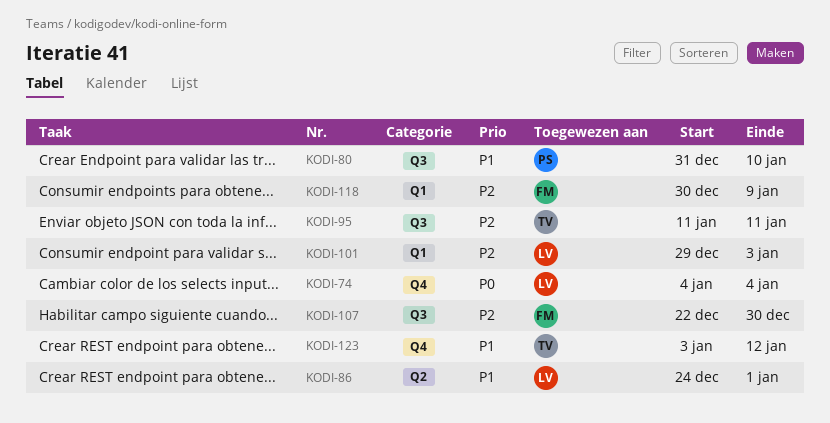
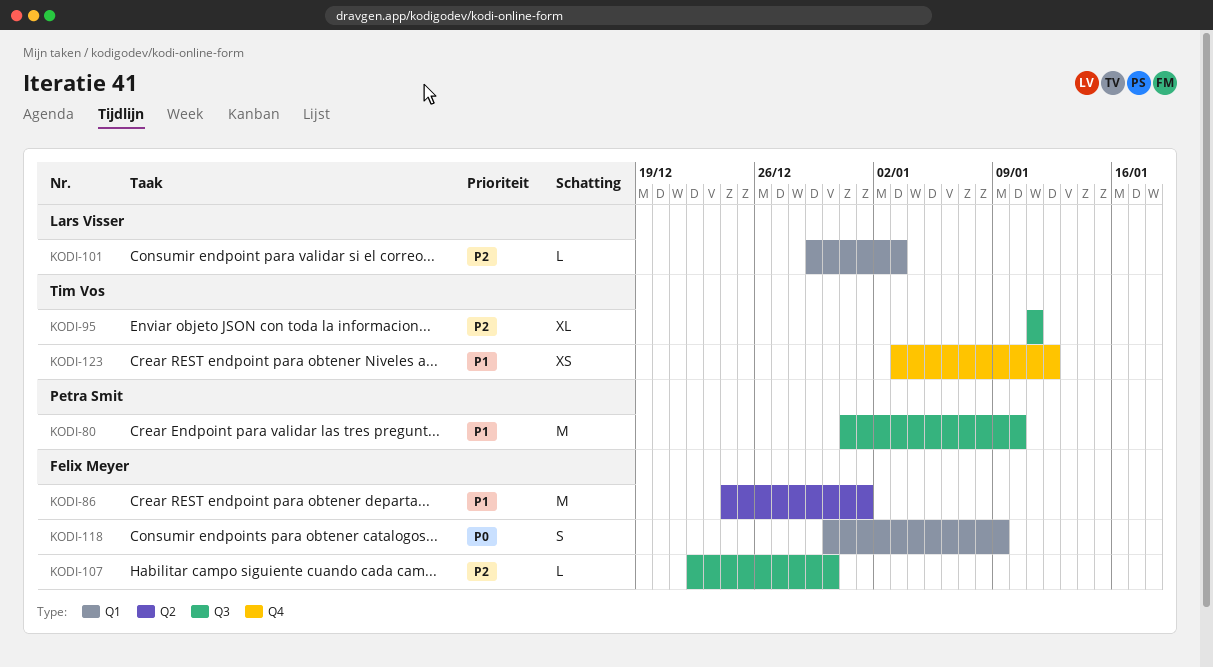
KODI-74: present -> none
KODI-86, owner: Lars Visser -> Felix Meyer
KODI-118, priority: P2 -> P0

